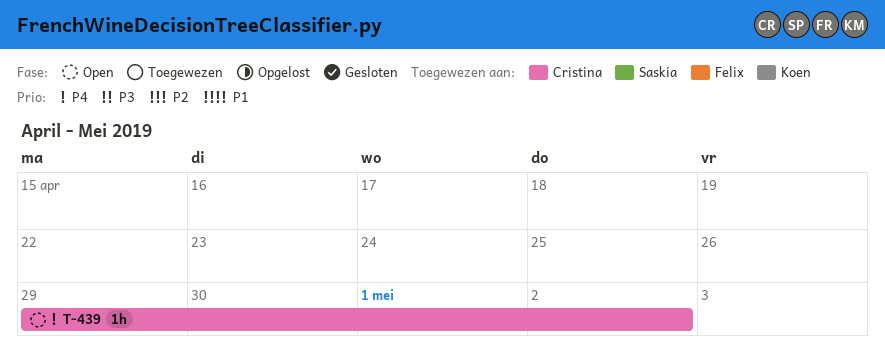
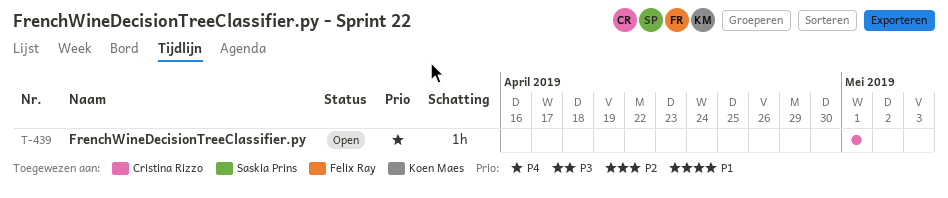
T-439, start: Apr 29 -> May 1
T-439, due: May 2 -> May 1

